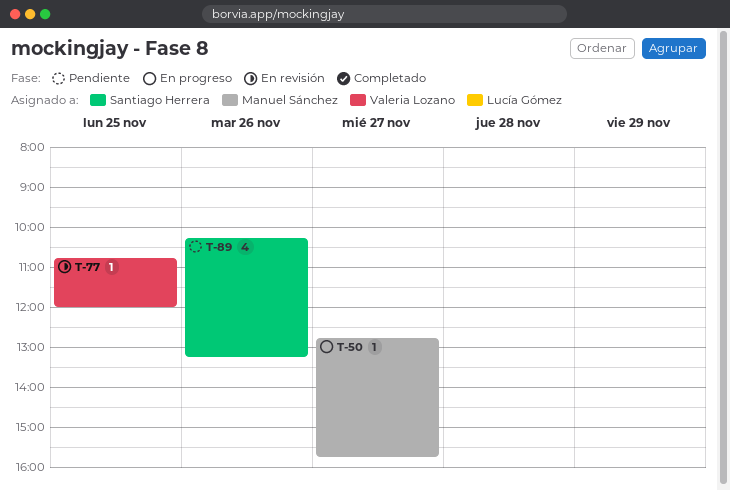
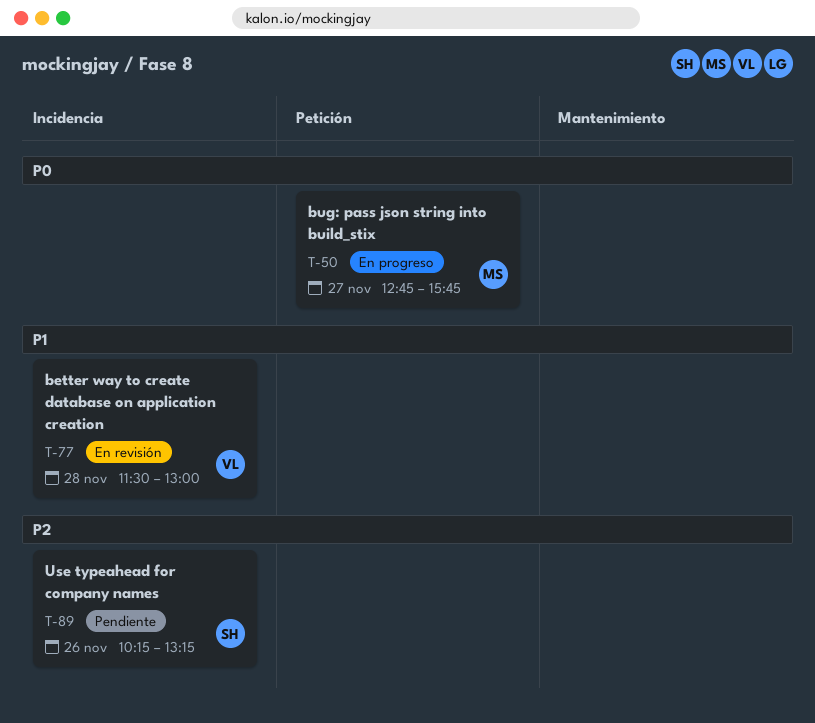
T-77, day: Nov 25 -> Nov 28
T-77, begins: 10:45 -> 11:30
T-77, ends: 12:00 -> 13:00

